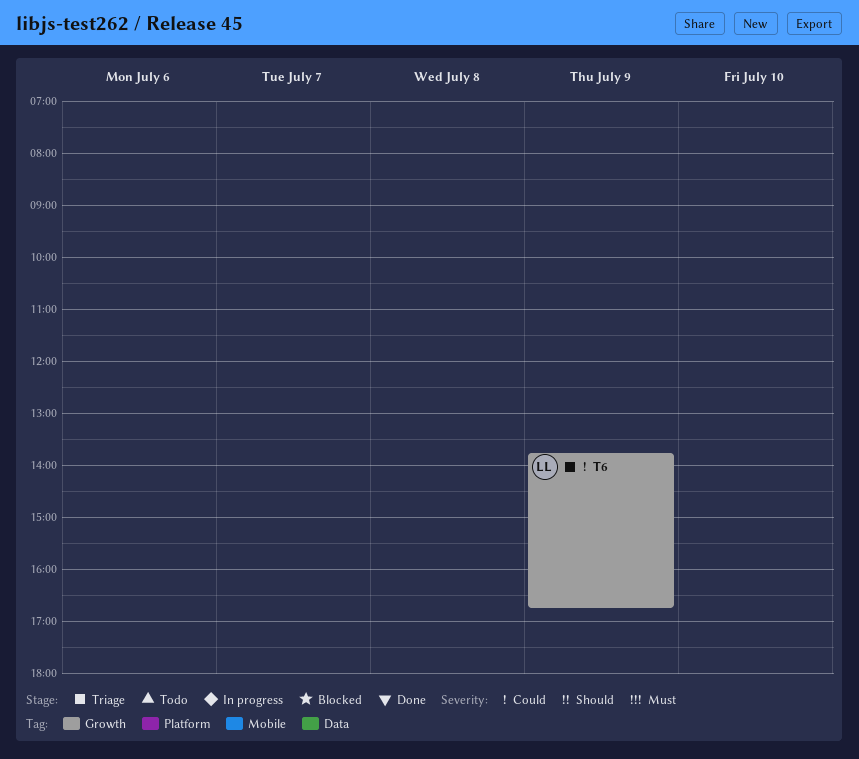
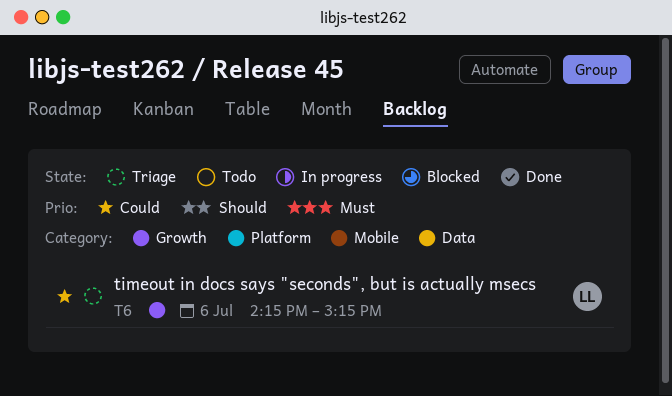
T6, day: Jul 9 -> Jul 6
T6, begins: 13:45 -> 14:15
T6, ends: 16:45 -> 15:15

